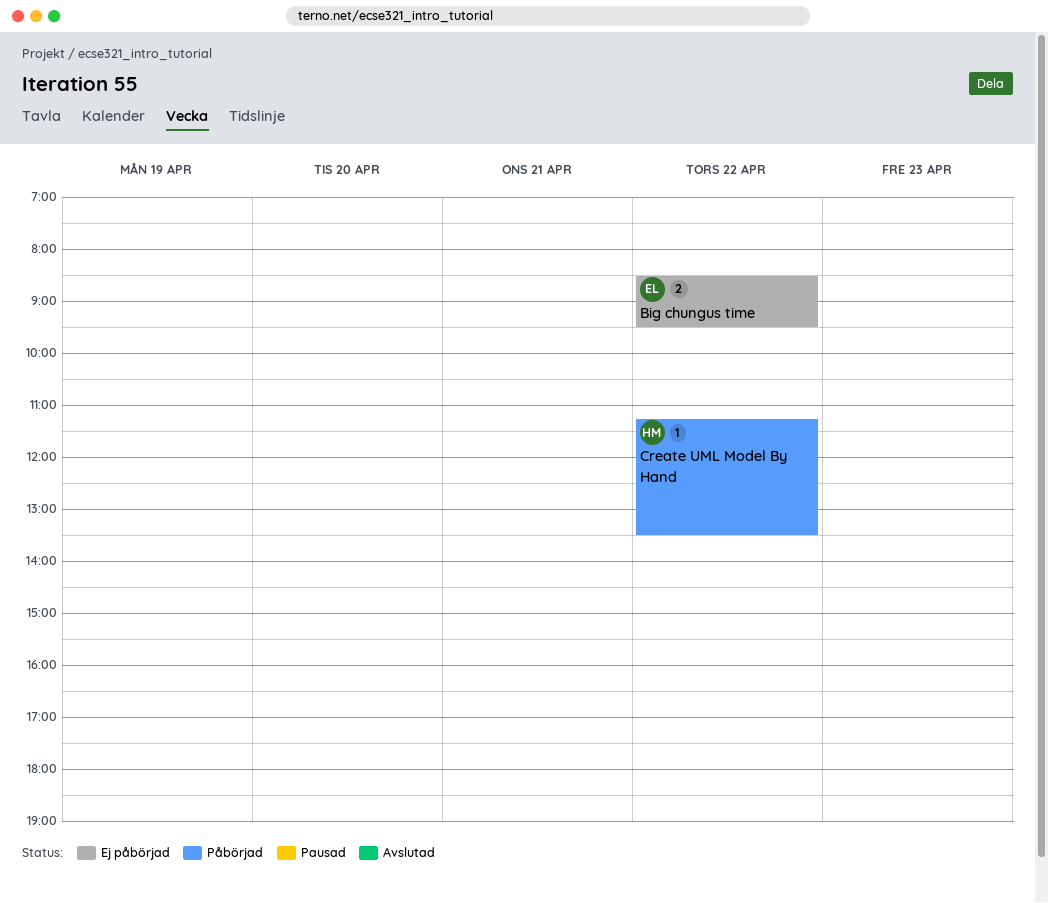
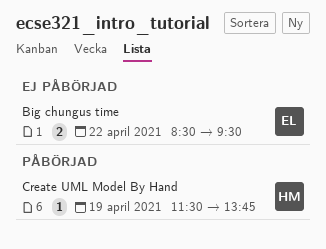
Create UML Model By Hand, day: Apr 22 -> Apr 19
Create UML Model By Hand, begins: 11:15 -> 11:30
Create UML Model By Hand, ends: 13:30 -> 13:45

